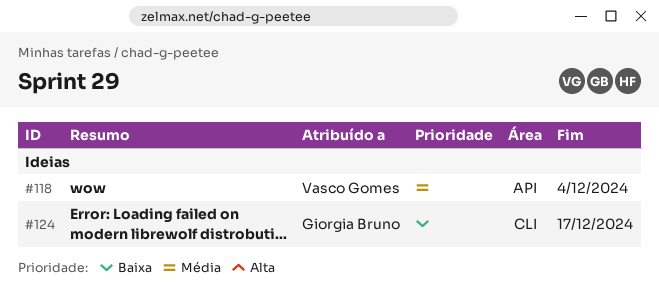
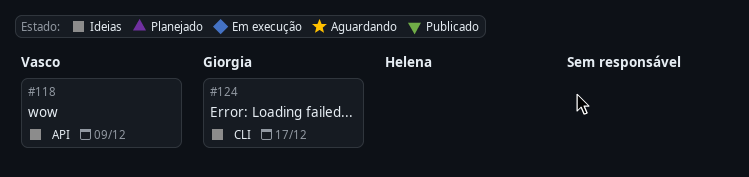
#118, due: Dec 4 -> Dec 9

